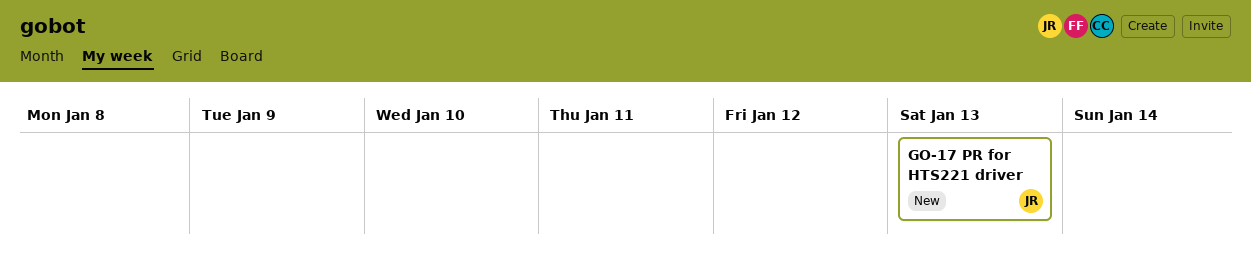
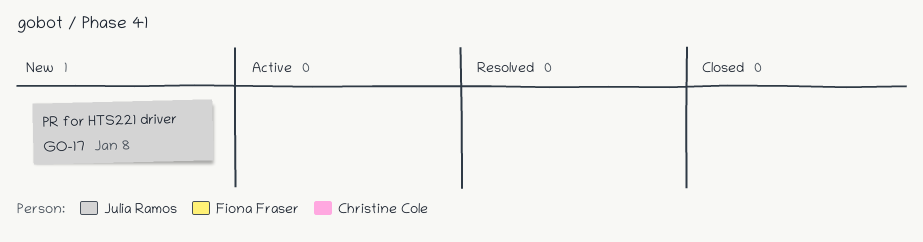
GO-17, due: Jan 13 -> Jan 8

